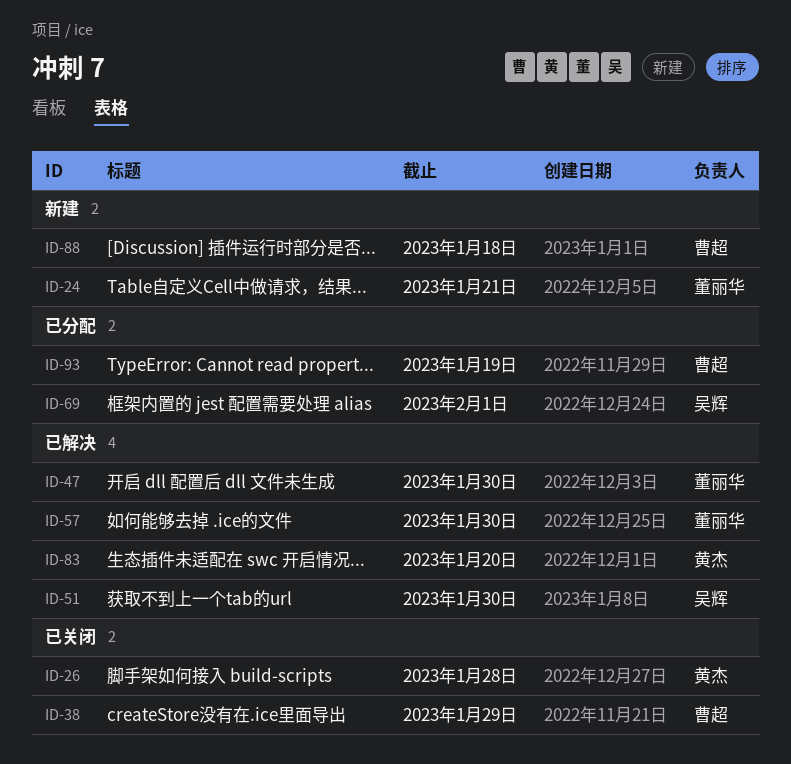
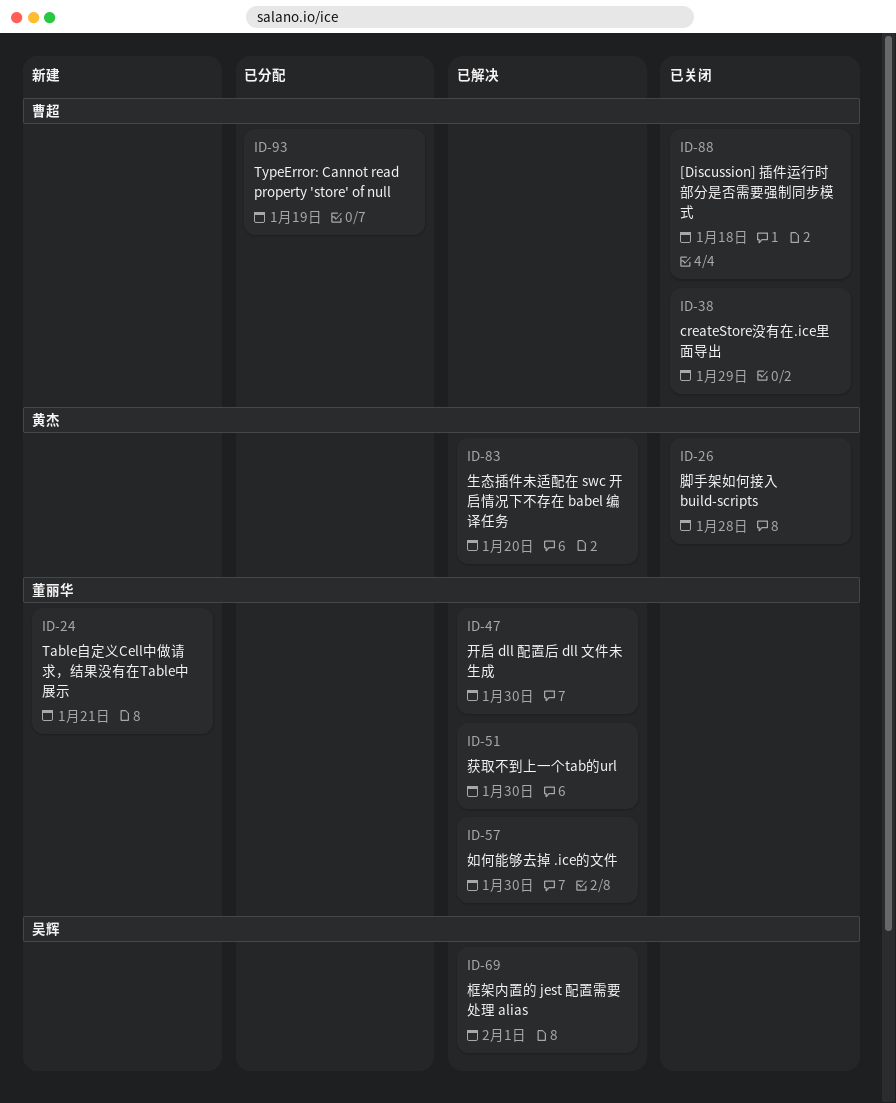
ID-51, owner: 吴辉 -> 董丽华
ID-69, status: 已分配 -> 已解决
ID-88, status: 新建 -> 已关闭

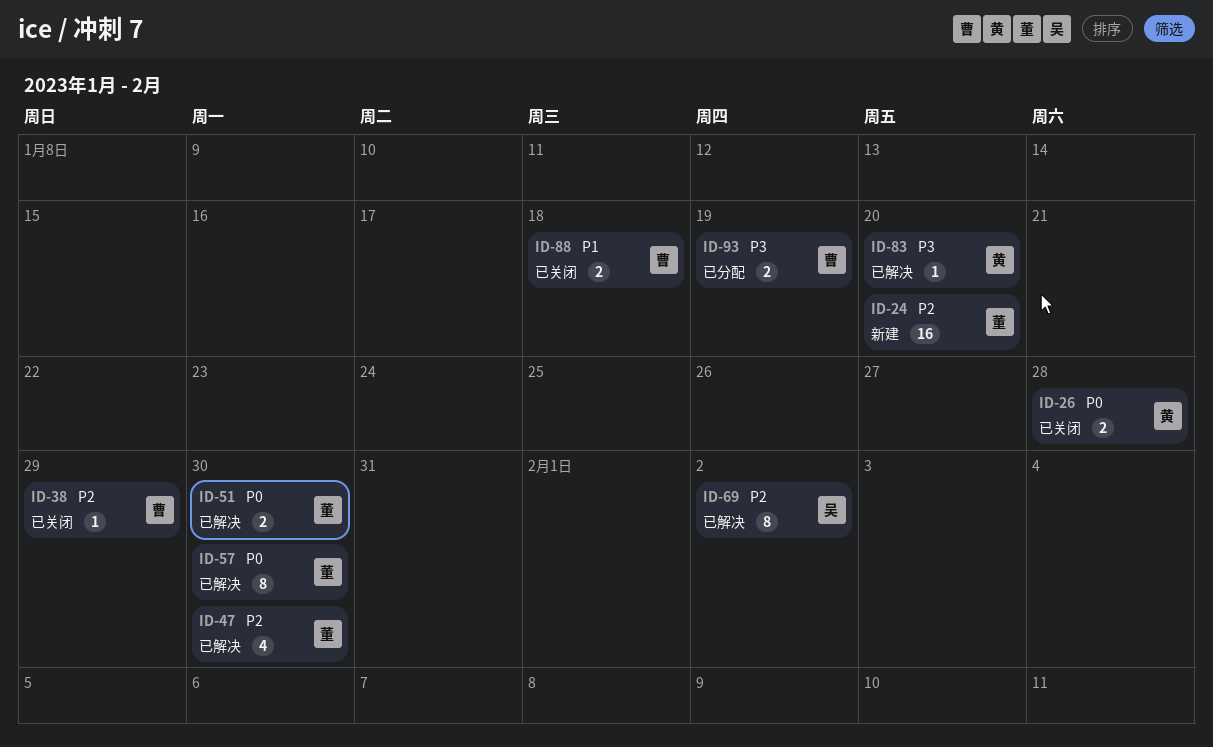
ID-24, due: Jan 21 -> Jan 20
ID-69, due: Feb 1 -> Feb 2

